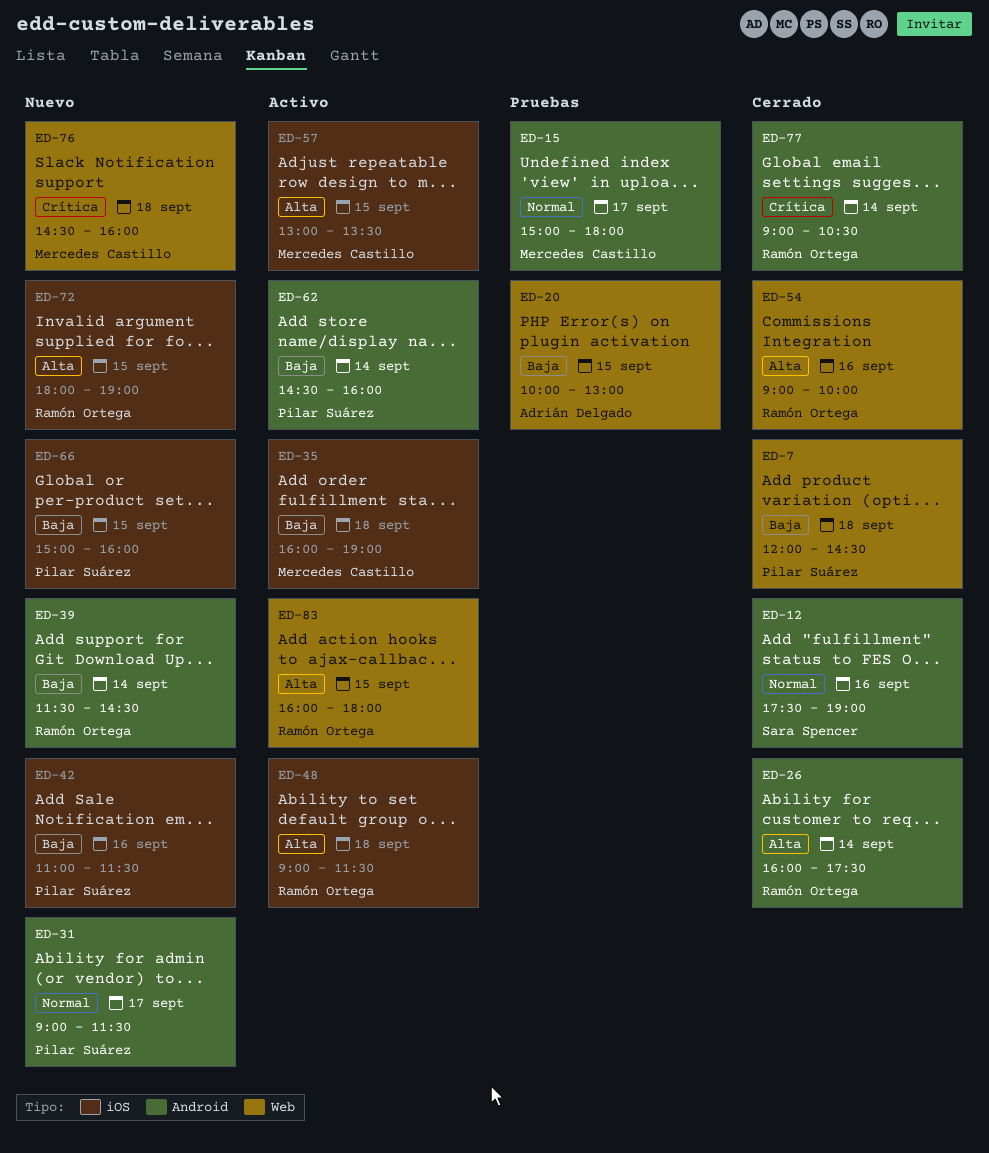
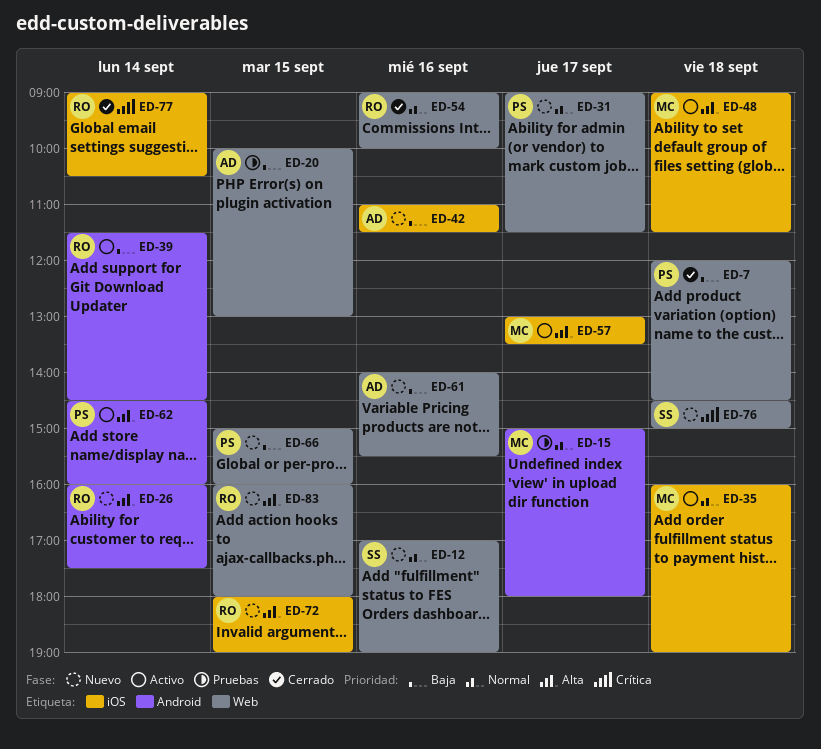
ED-12, status: Cerrado -> Nuevo
ED-12, label: Android -> Web
ED-12, begins: 17:30 -> 17:00
ED-26, status: Cerrado -> Nuevo
ED-31, label: Android -> Web
ED-35, priority: Baja -> Normal
ED-39, status: Nuevo -> Activo
ED-42, owner: Pilar Suárez -> Adrián Delgado
ED-48, owner: Ramón Ortega -> Mercedes Castillo
ED-54, priority: Alta -> Normal
ED-57, day: Sep 15 -> Sep 17
ED-61: none -> present
ED-62, priority: Baja -> Alta
ED-66, label: iOS -> Web
ED-76, owner: Mercedes Castillo -> Sara Spencer
ED-76, ends: 16:00 -> 15:00
ED-77, label: Android -> iOS
ED-83, status: Activo -> Nuevo

